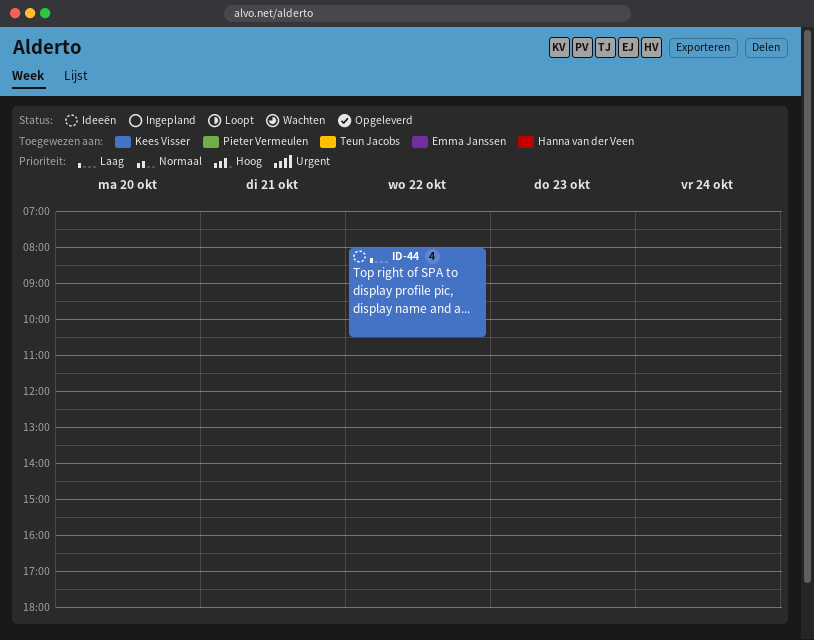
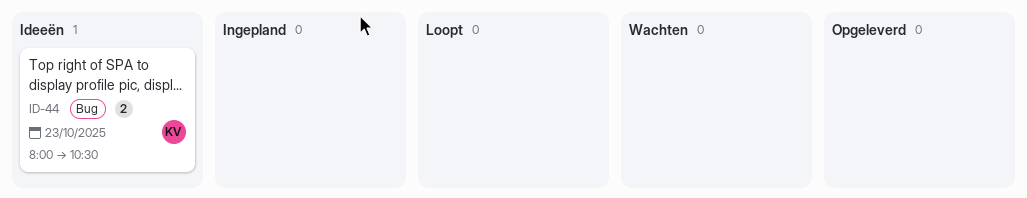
ID-44, estimate: 4 -> 2
ID-44, day: Oct 22 -> Oct 23

